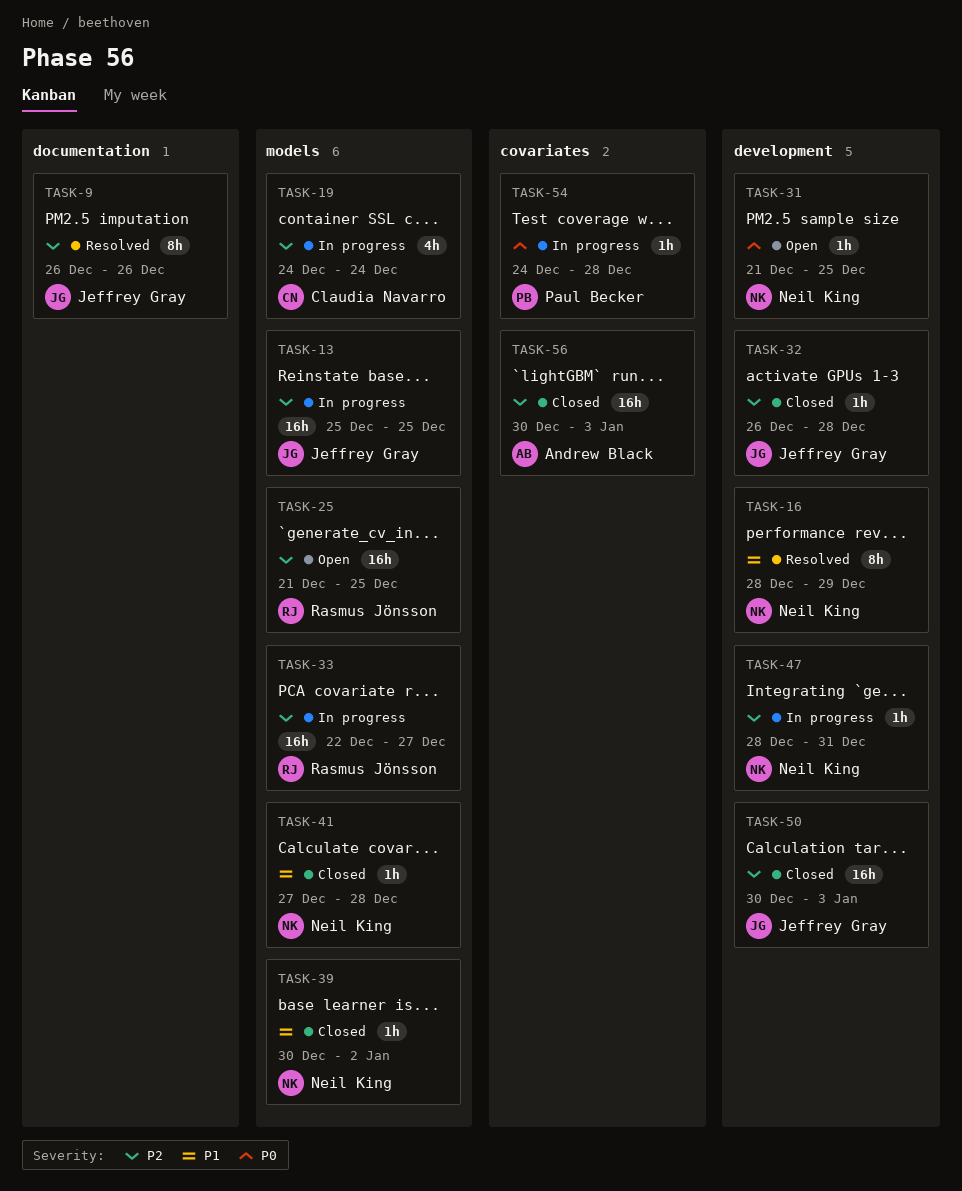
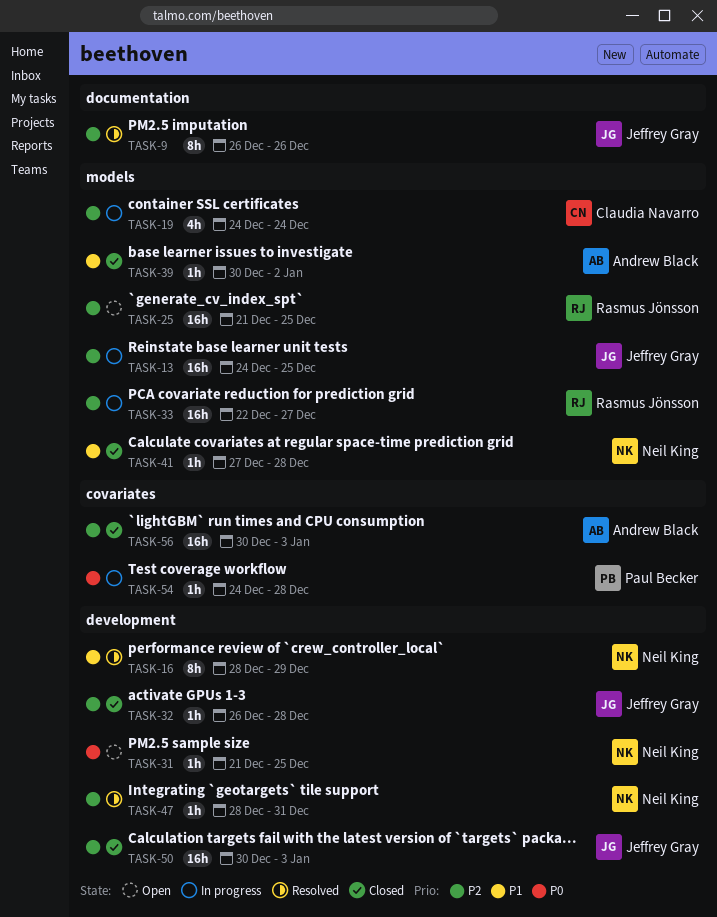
TASK-13, start: Dec 25 -> Dec 24
TASK-39, owner: Neil King -> Andrew Black
TASK-47, status: In progress -> Resolved

